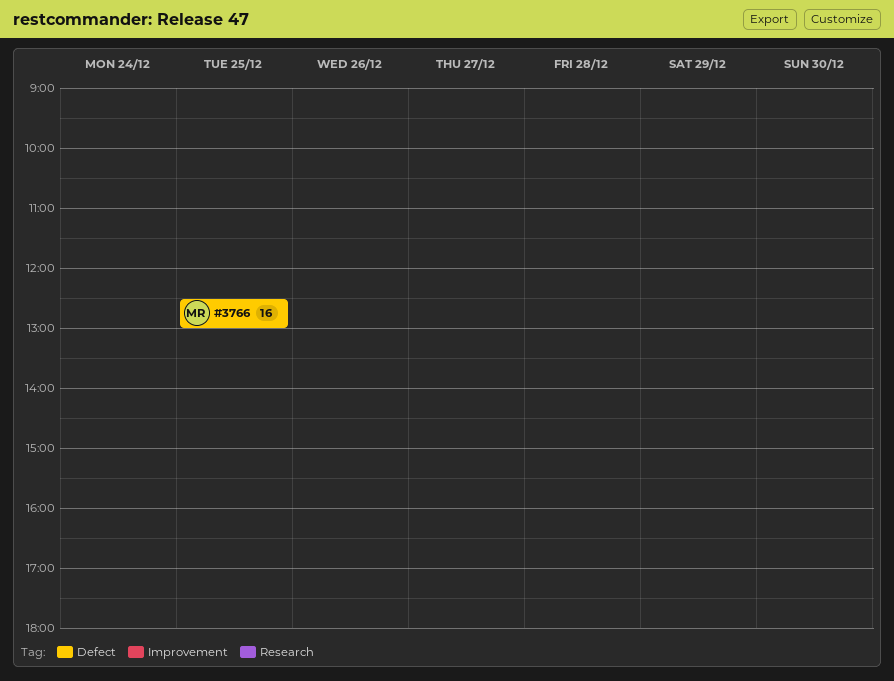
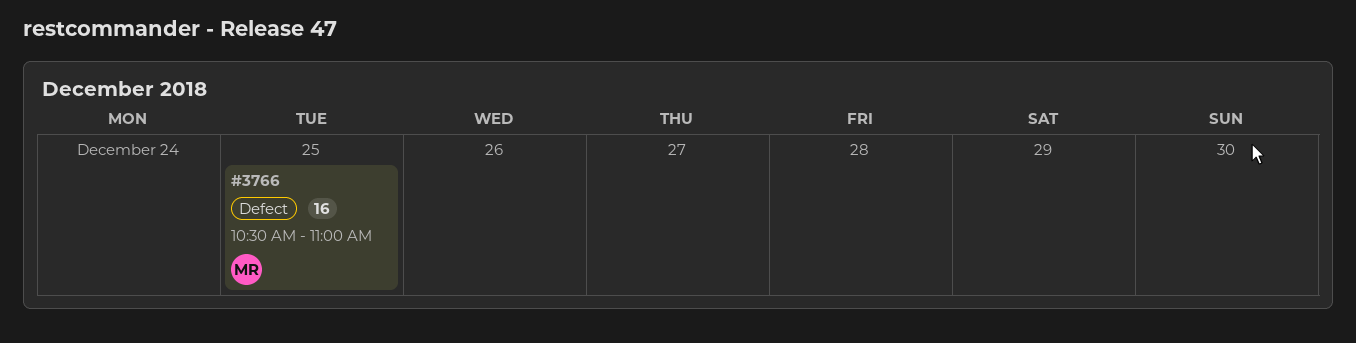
#3766, begins: 12:30 -> 10:30
#3766, ends: 13:00 -> 11:00

